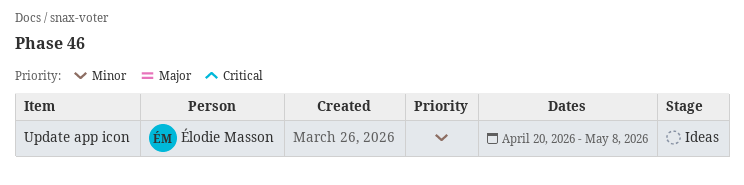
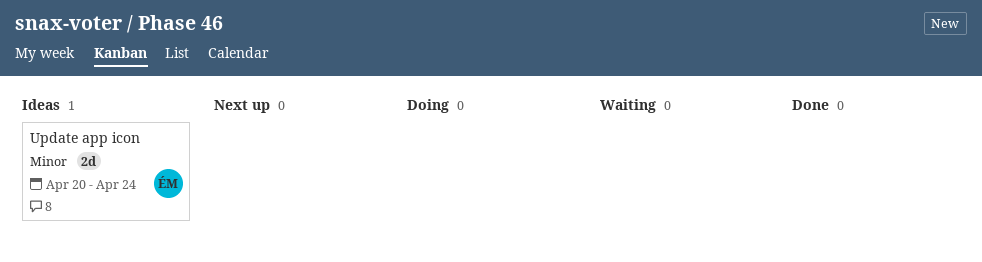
Update app icon, due: May 8 -> Apr 24

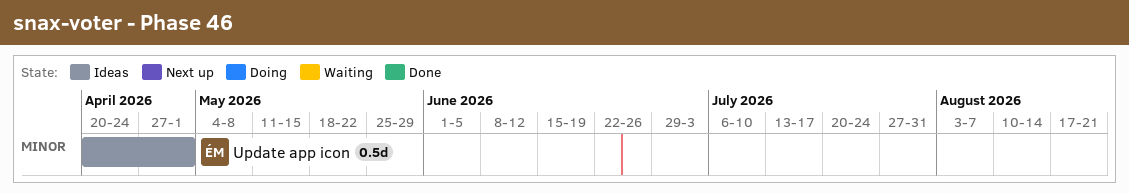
Update app icon, estimate: 2d -> 0.5d
Update app icon, due: Apr 24 -> May 1

